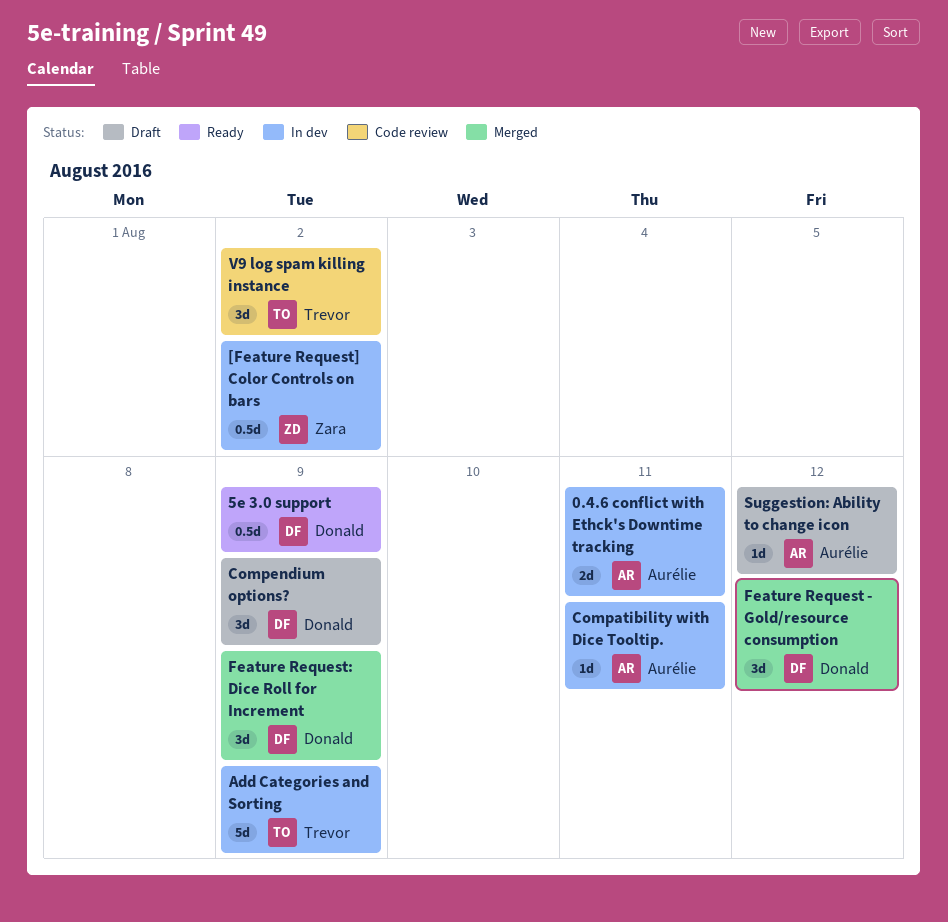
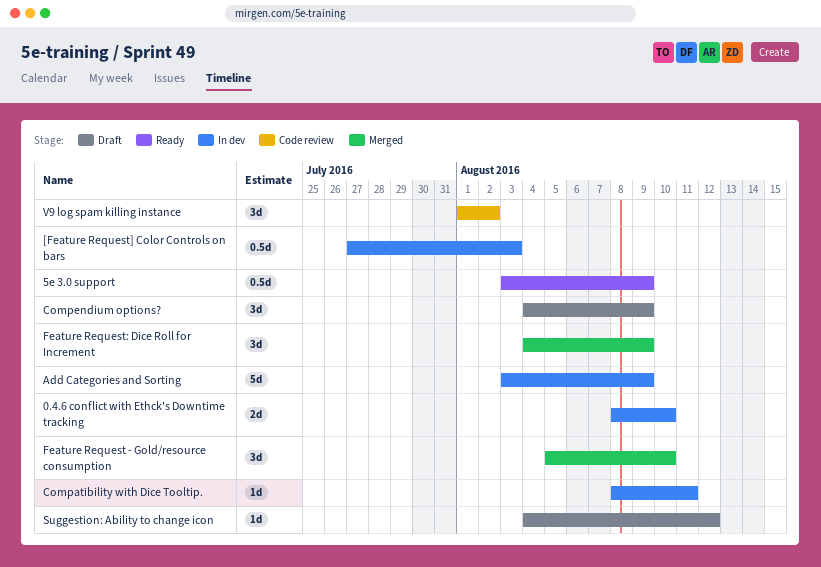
0.4.6 conflict with Ethck's Downtime tracking, due: Aug 11 -> Aug 10
[Feature Request] Color Controls on bars, due: Aug 2 -> Aug 3
Feature Request - Gold/resource consumption, due: Aug 12 -> Aug 10

